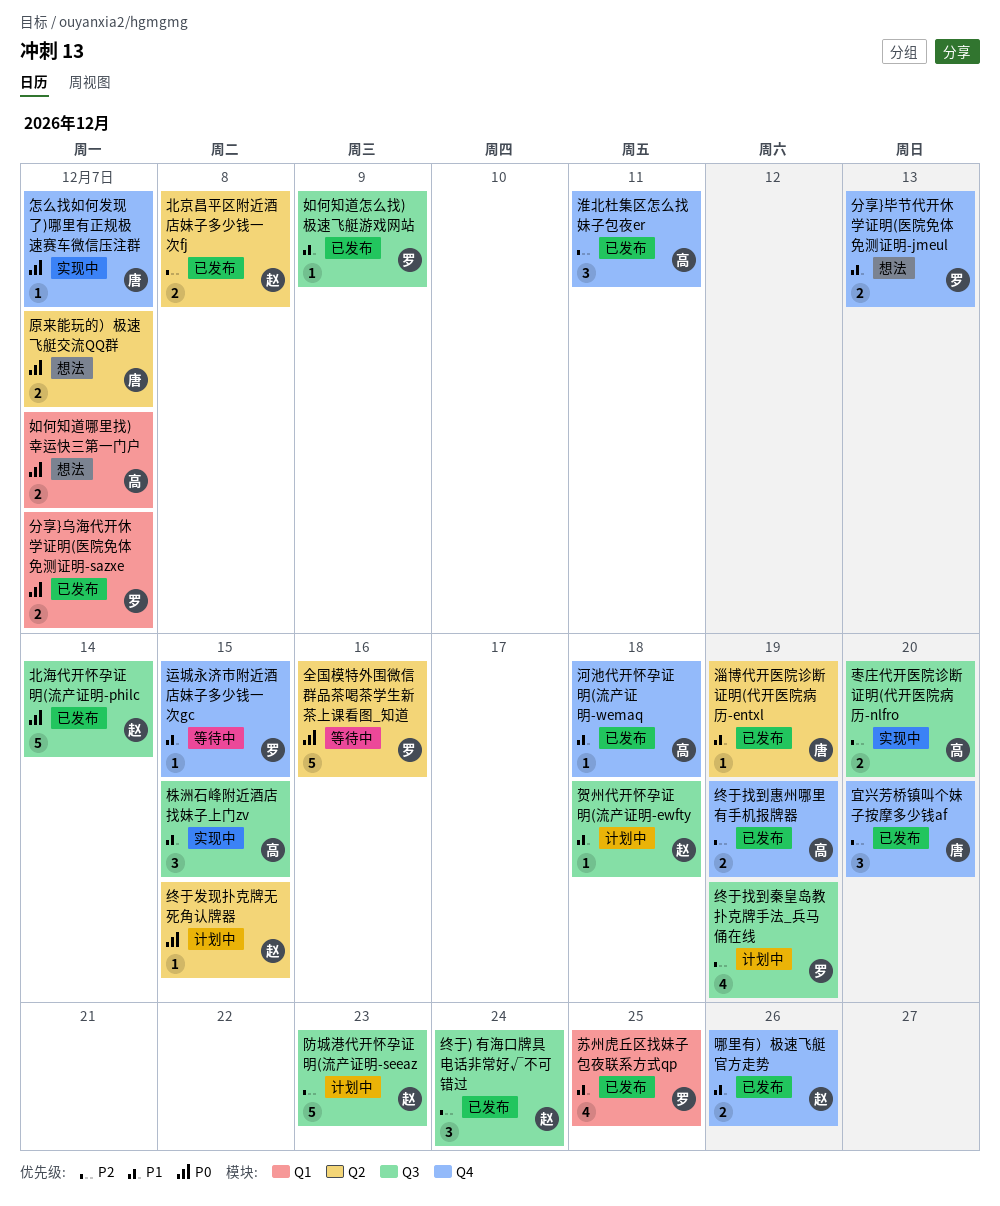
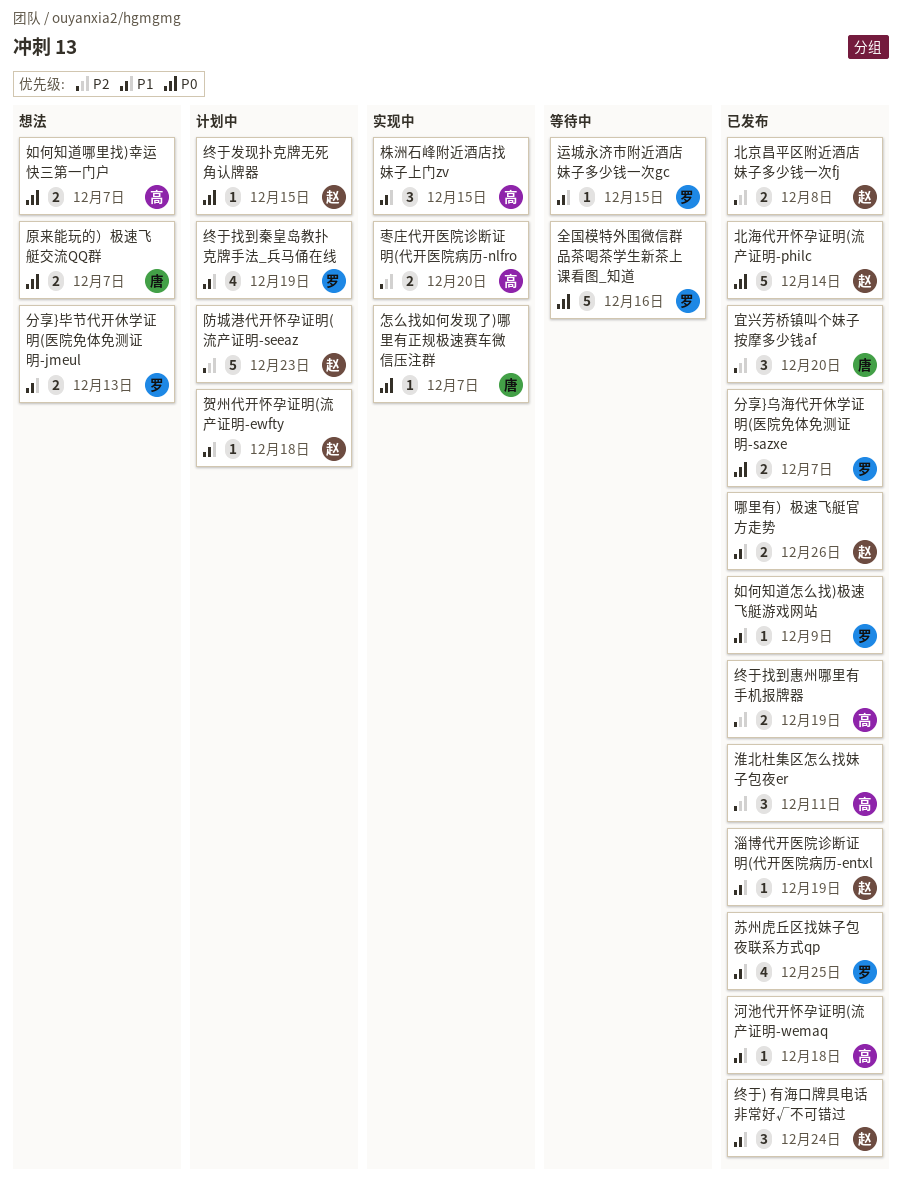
淄博代开医院诊断证明(代开医院病历-entxl, owner: 唐 -> 赵
终于) 有海口牌具电话非常好√不可错过, priority: P2 -> P1
终于找到秦皇岛教扑克牌手法_兵马俑在线, priority: P2 -> P1

